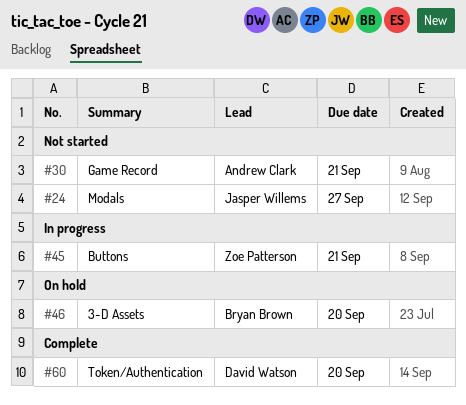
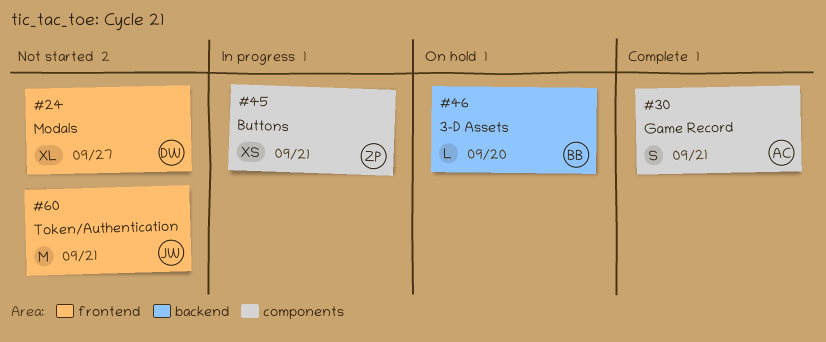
#24, owner: Jasper Willems -> David Watson
#30, status: Not started -> Complete
#60, status: Complete -> Not started
#60, owner: David Watson -> Jasper Willems
#60, due: Sep 20 -> Sep 21

